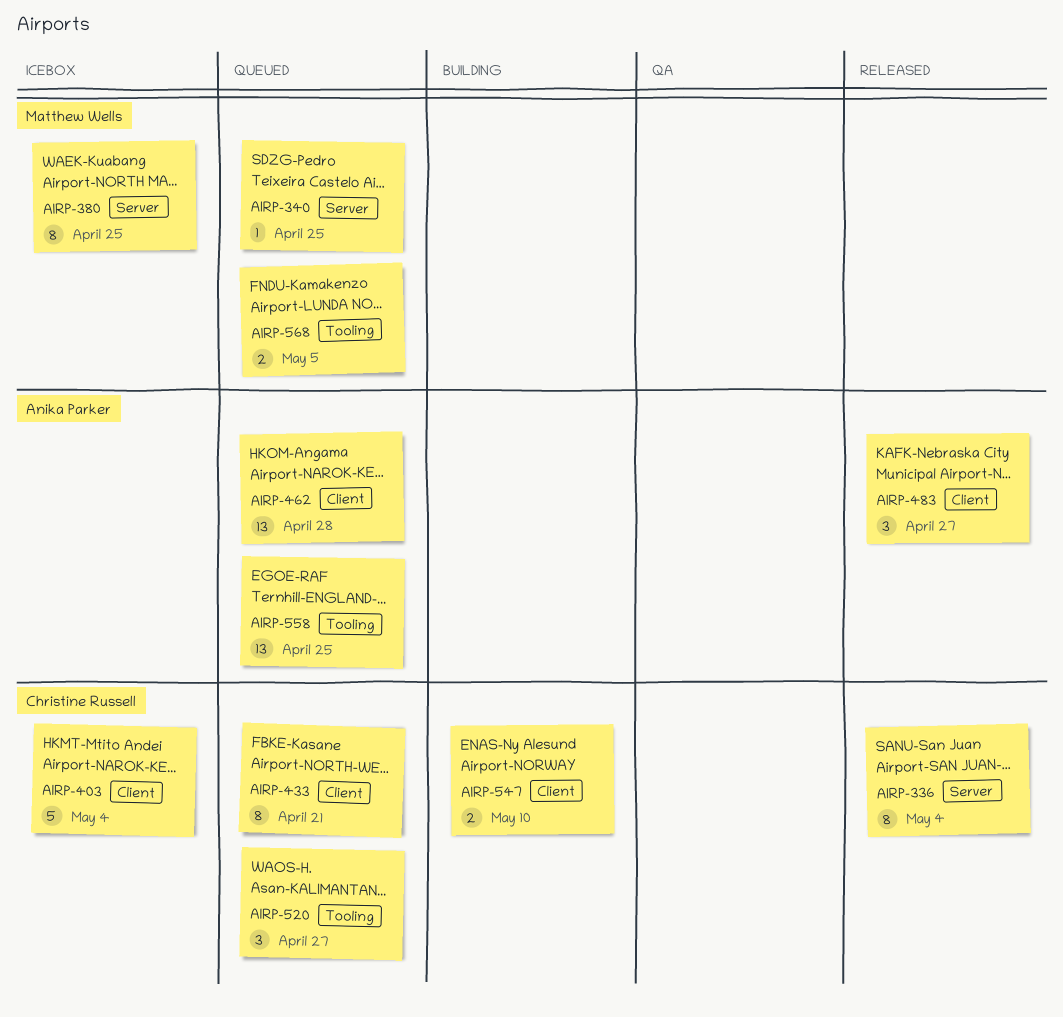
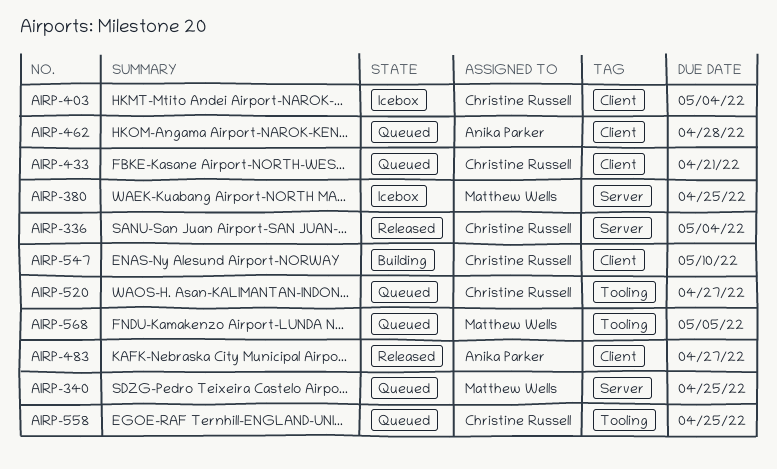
AIRP-558, owner: Anika Parker -> Christine Russell

